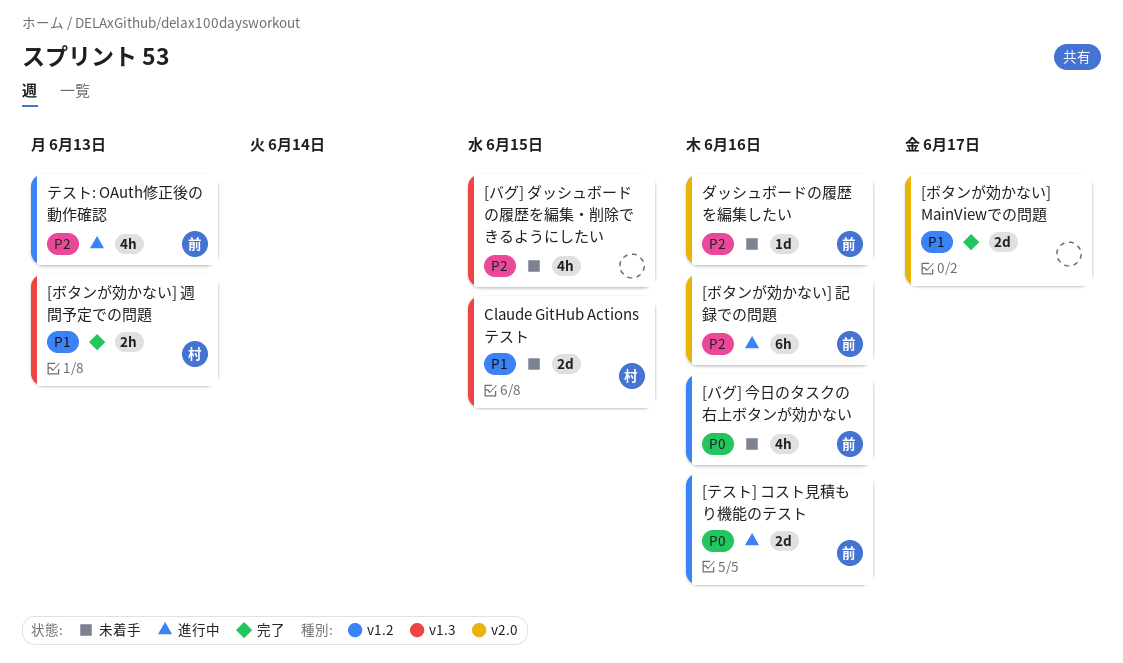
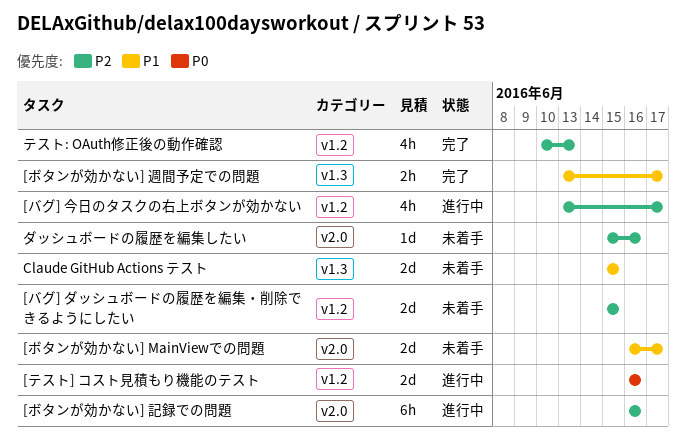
[バグ] ダッシュボードの履歴を編集・削除できるようにしたい, label: v1.3 -> v1.2
[バグ] ダッシュボードの履歴を編集・削除できるようにしたい, estimate: 4h -> 2d
[バグ] 今日のタスクの右上ボタンが効かない, status: 未着手 -> 進行中
[バグ] 今日のタスクの右上ボタンが効かない, priority: P0 -> P2
[バグ] 今日のタスクの右上ボタンが効かない, due: Jun 16 -> Jun 17
[ボタンが効かない] MainViewでの問題, status: 完了 -> 未着手
[ボタンが効かない] 週間予定での問題, due: Jun 13 -> Jun 17
テスト: OAuth修正後の動作確認, status: 進行中 -> 完了

